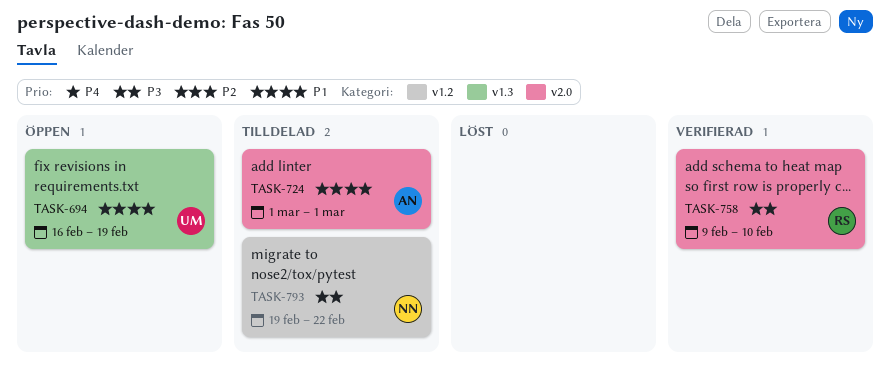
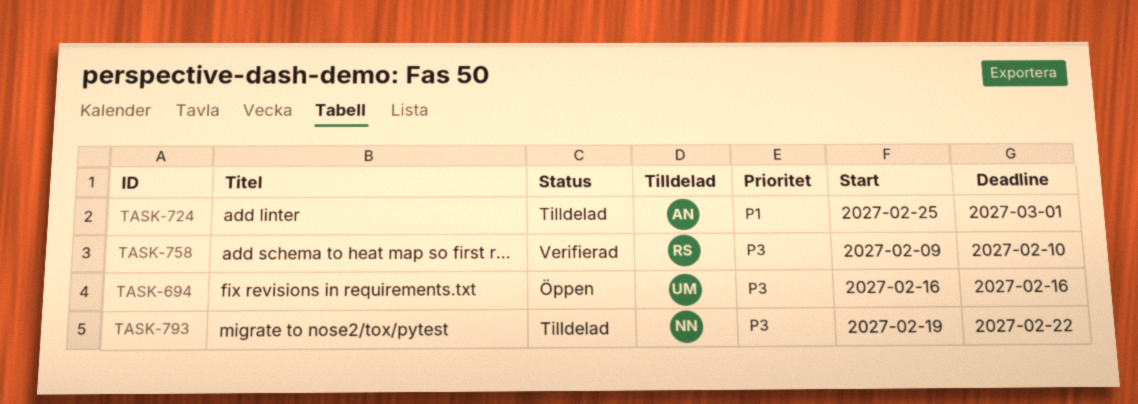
TASK-694, priority: P1 -> P3
TASK-694, due: Feb 19 -> Feb 16
TASK-724, start: Mar 1 -> Feb 25

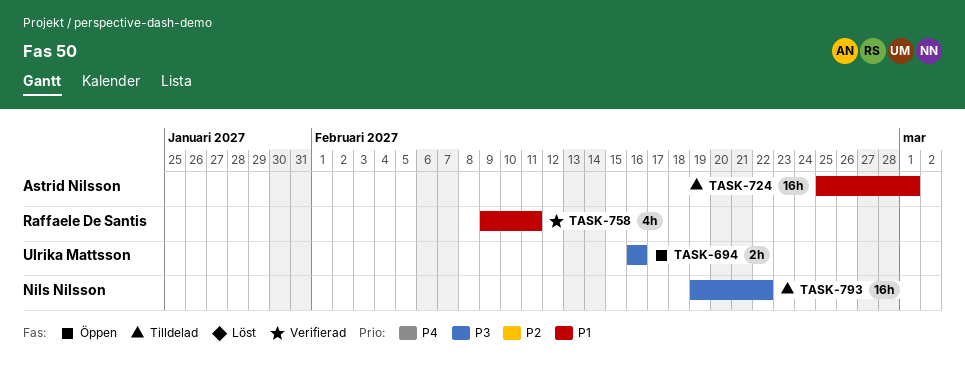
TASK-758, priority: P3 -> P1
TASK-758, due: Feb 10 -> Feb 11

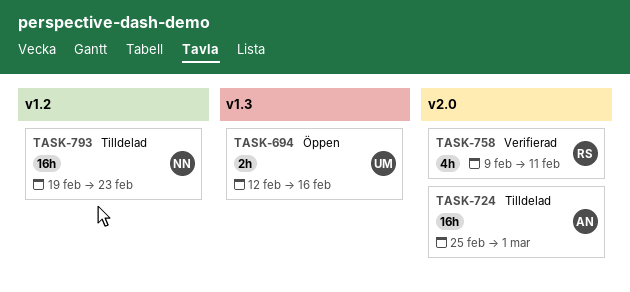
TASK-694, start: Feb 16 -> Feb 12
TASK-793, due: Feb 22 -> Feb 23

